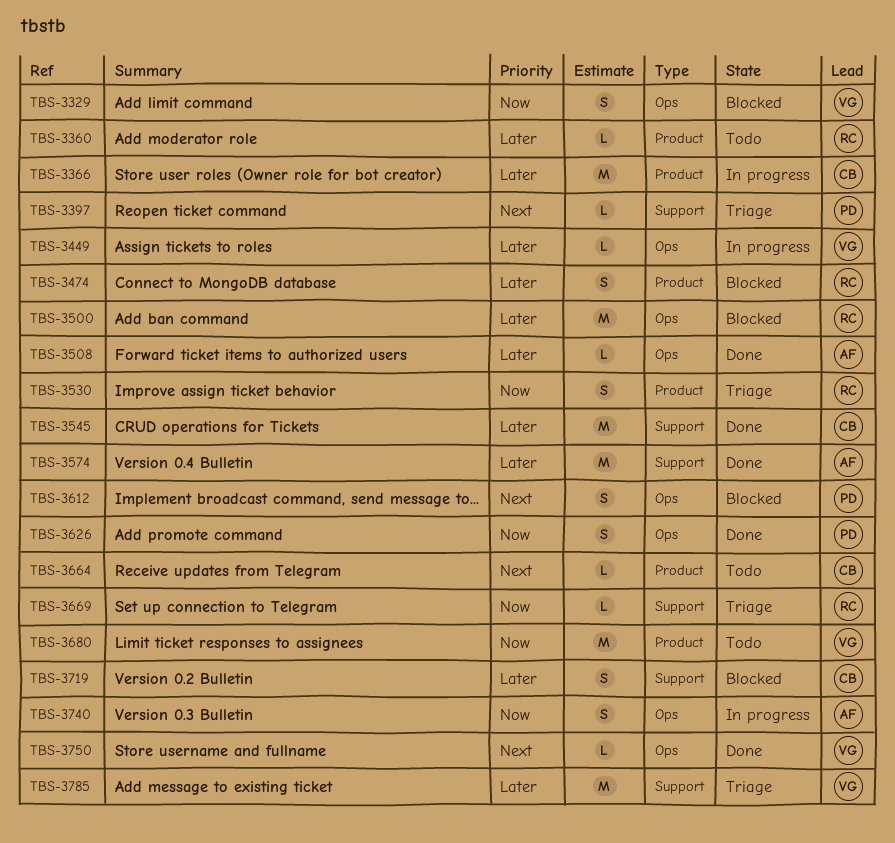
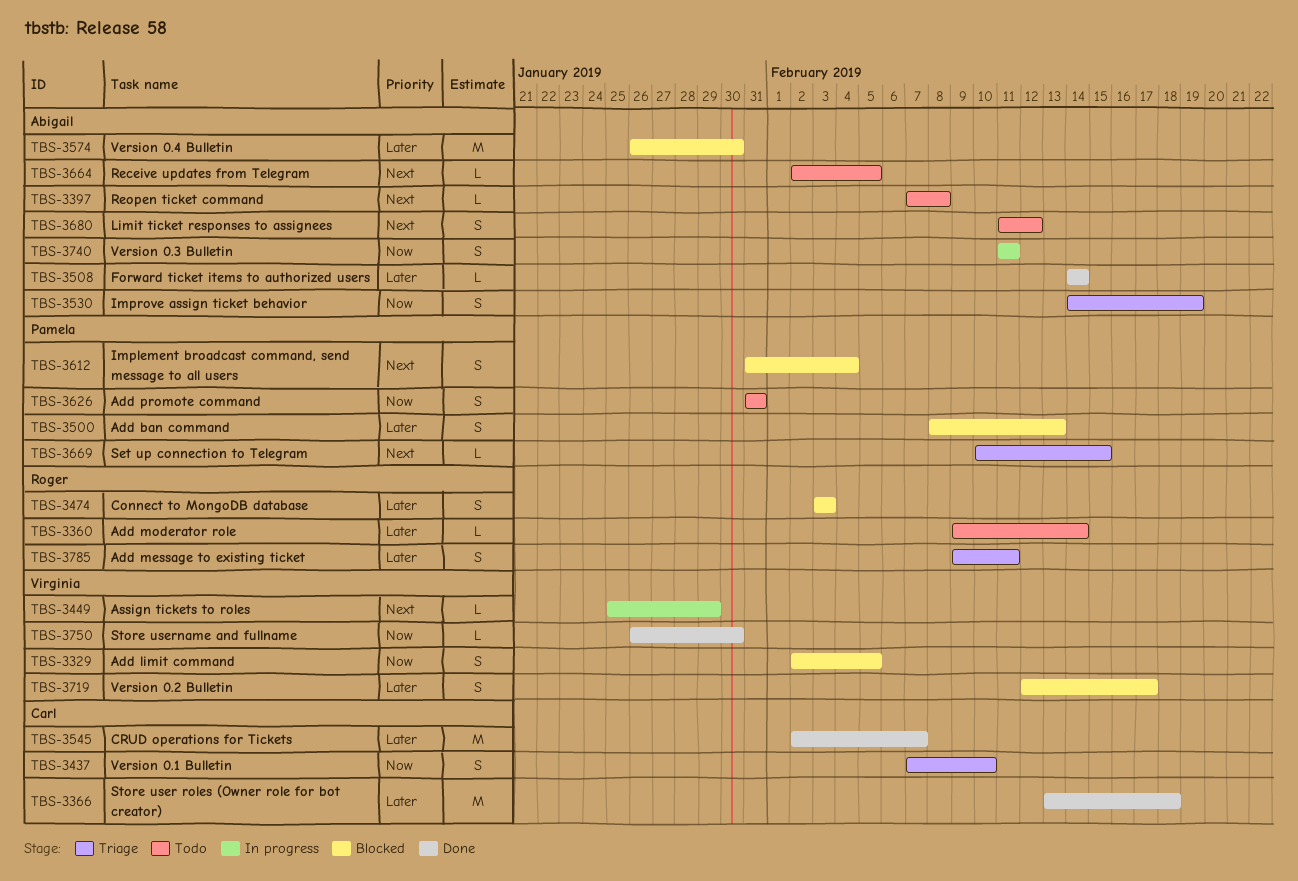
TBS-3366, status: In progress -> Done
TBS-3397, status: Triage -> Todo
TBS-3397, owner: Pamela -> Abigail
TBS-3437: none -> present
TBS-3449, priority: Later -> Next
TBS-3500, owner: Roger -> Pamela
TBS-3500, estimate: M -> S
TBS-3530, owner: Roger -> Abigail
TBS-3574, status: Done -> Blocked
TBS-3626, status: Done -> Todo
TBS-3664, owner: Carl -> Abigail
TBS-3669, owner: Roger -> Pamela
TBS-3669, priority: Now -> Next
TBS-3680, owner: Virginia -> Abigail
TBS-3680, priority: Now -> Next
TBS-3680, estimate: M -> S
TBS-3719, owner: Carl -> Virginia
TBS-3750, priority: Next -> Now
TBS-3785, owner: Virginia -> Roger
TBS-3785, estimate: M -> S

